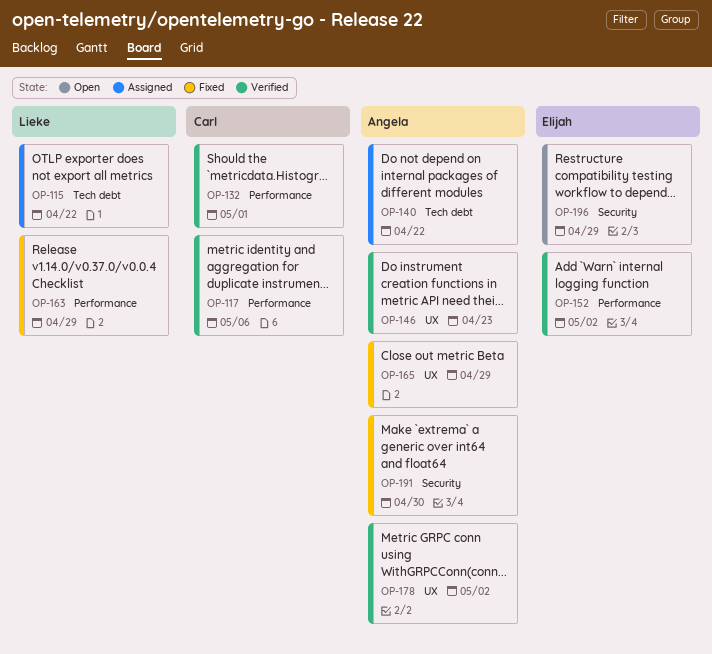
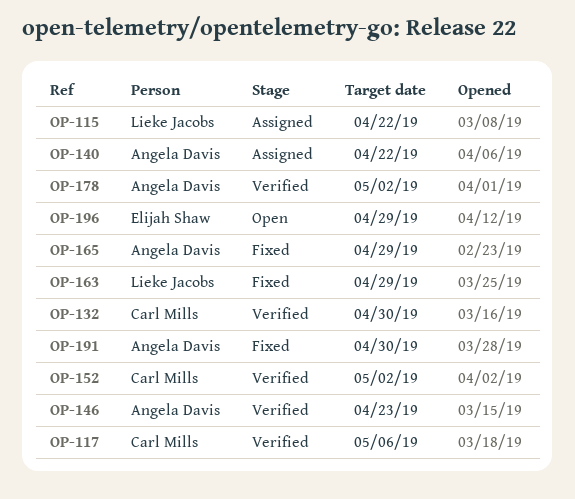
OP-132, due: May 1 -> Apr 30
OP-152, owner: Elijah Shaw -> Carl Mills

